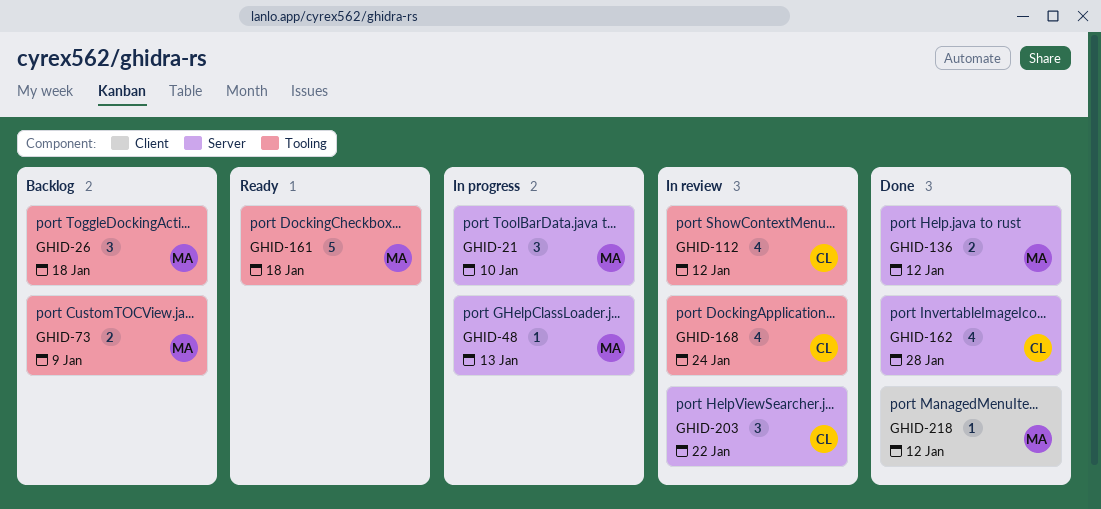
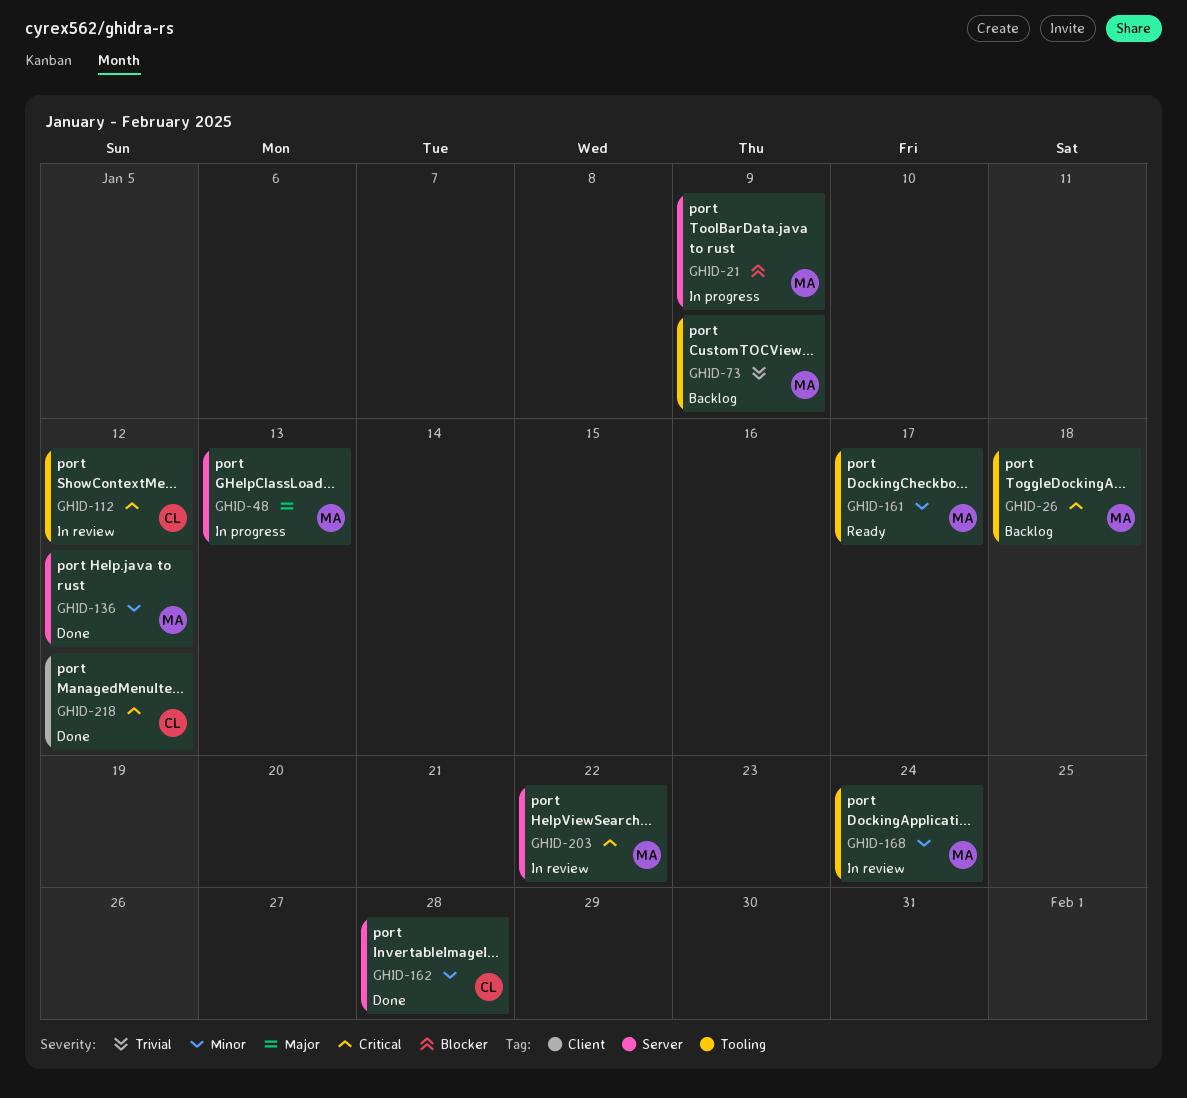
GHID-21, due: Jan 10 -> Jan 9
GHID-161, due: Jan 18 -> Jan 17
GHID-168, owner: CL -> MA
GHID-203, owner: CL -> MA
GHID-218, owner: MA -> CL

